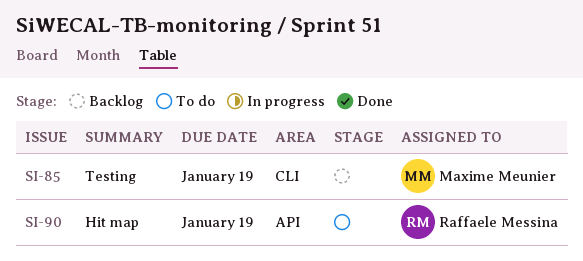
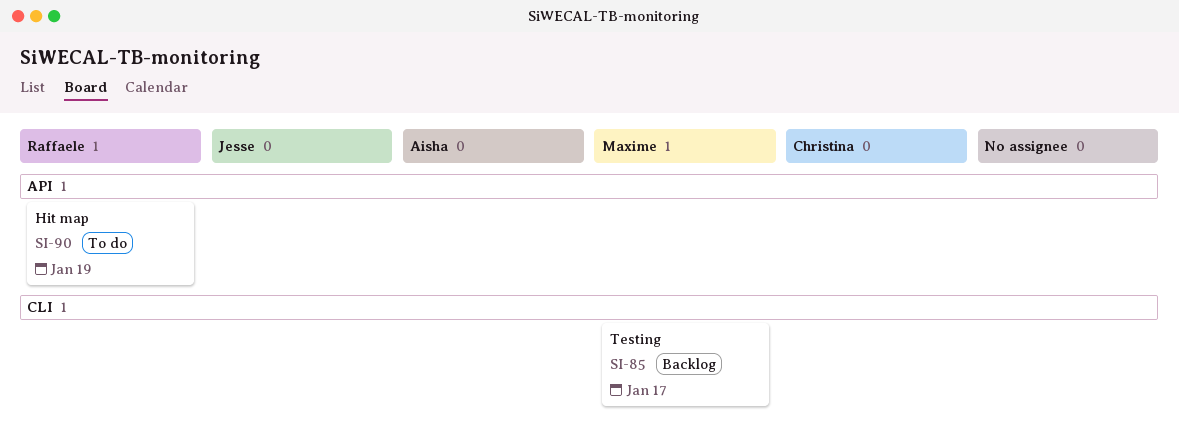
SI-85, due: Jan 19 -> Jan 17

